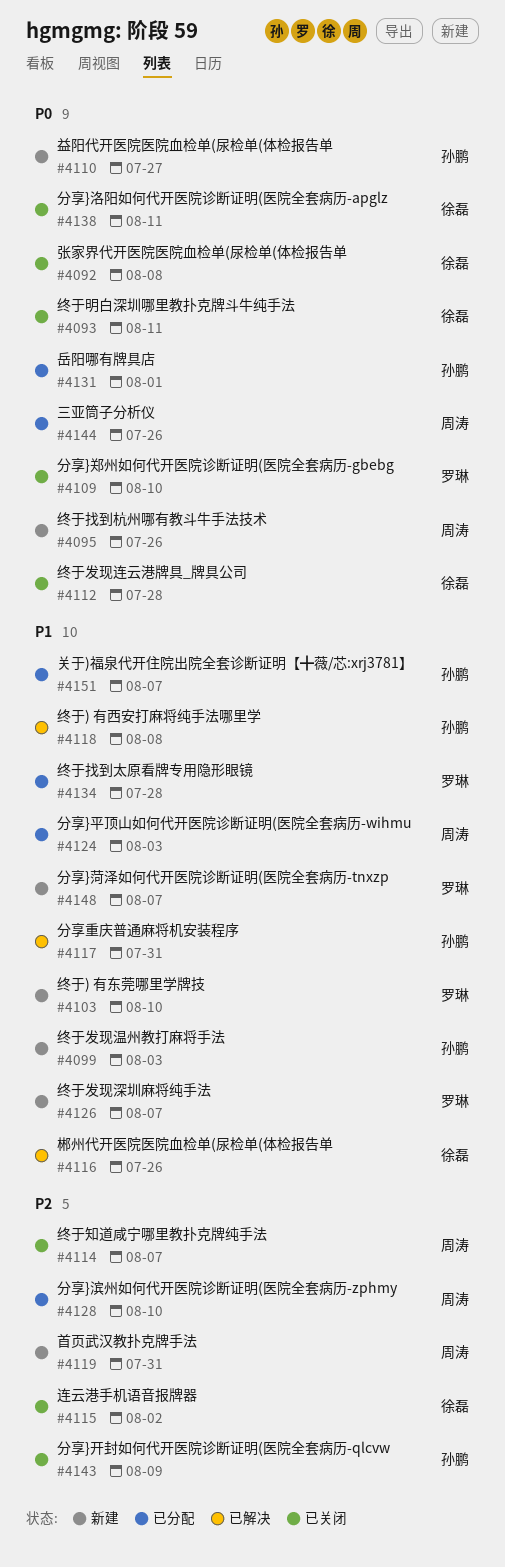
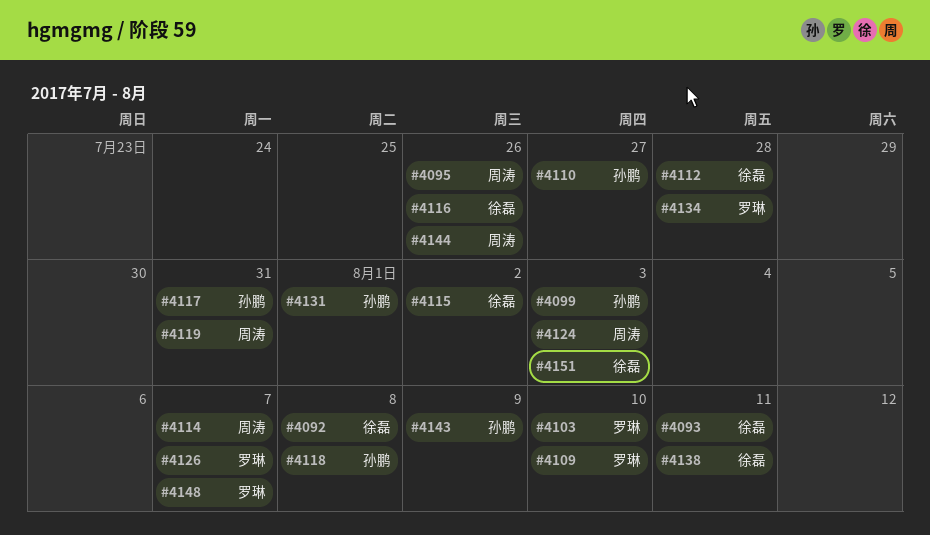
#4128: present -> none
#4151, owner: 孙鹏 -> 徐磊
#4151, due: Aug 7 -> Aug 3

